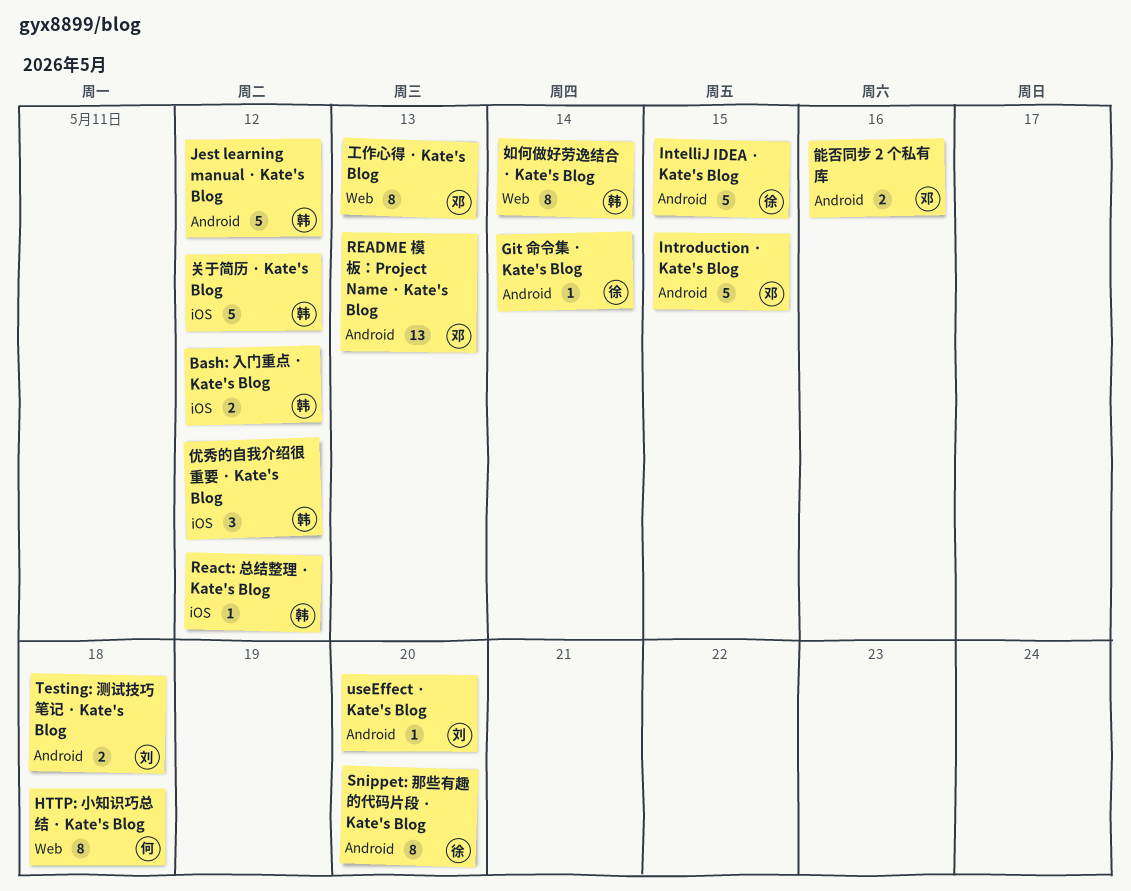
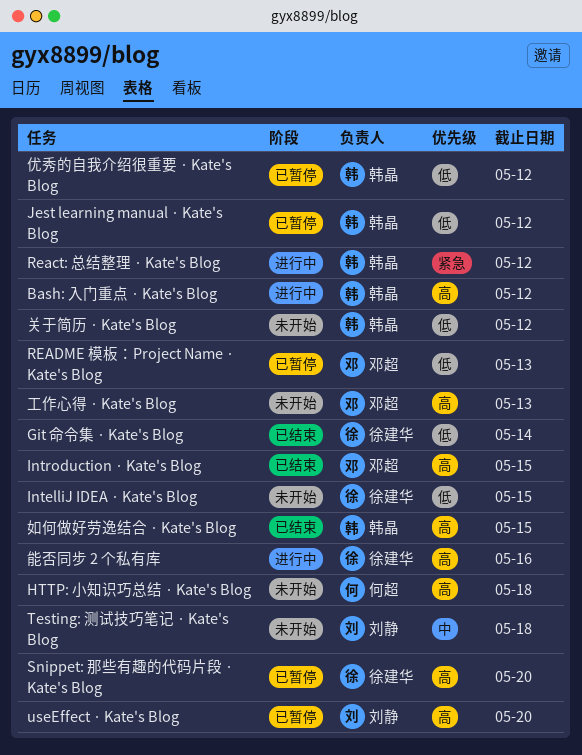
如何做好劳逸结合 · Kate's Blog, due: May 14 -> May 15
能否同步 2 个私有库, owner: 邓超 -> 徐建华

